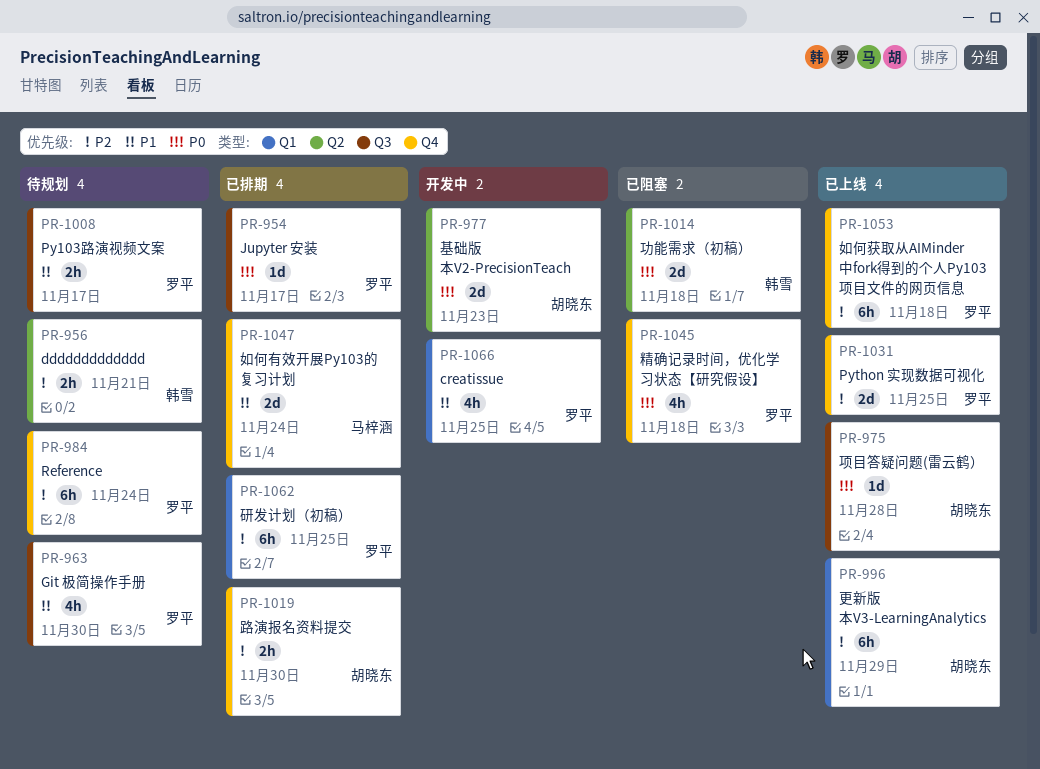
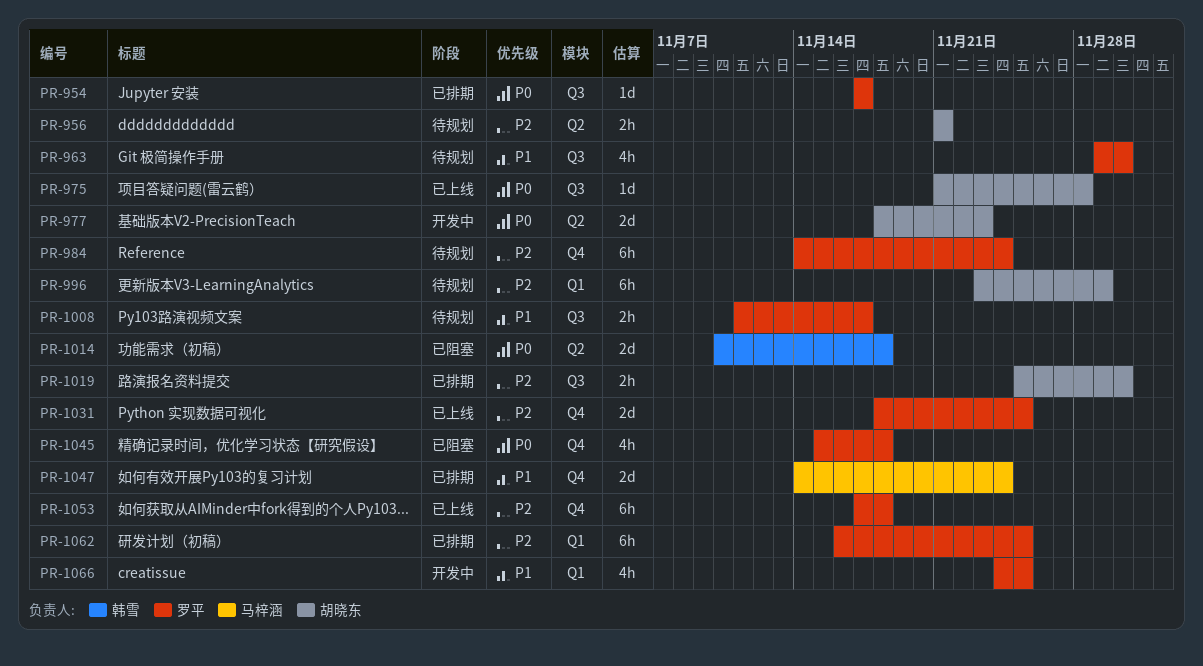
PR-956, owner: 韩雪 -> 胡晓东
PR-996, status: 已上线 -> 待规划
PR-1019, label: Q4 -> Q3

